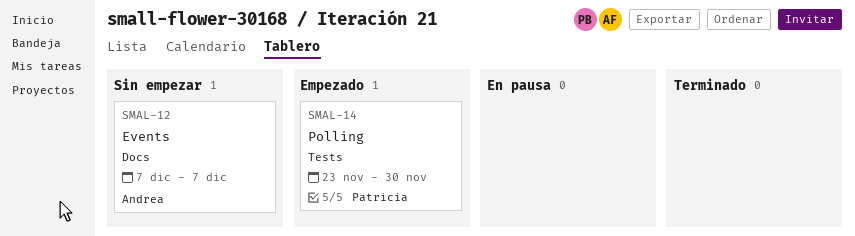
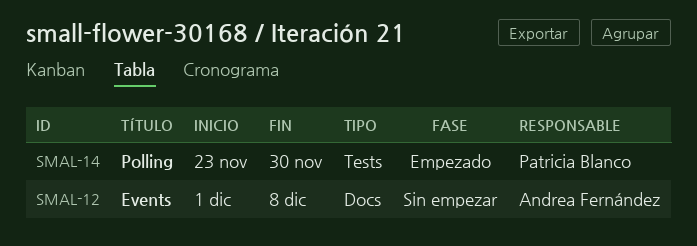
SMAL-12, start: Dec 7 -> Dec 1
SMAL-12, due: Dec 7 -> Dec 8

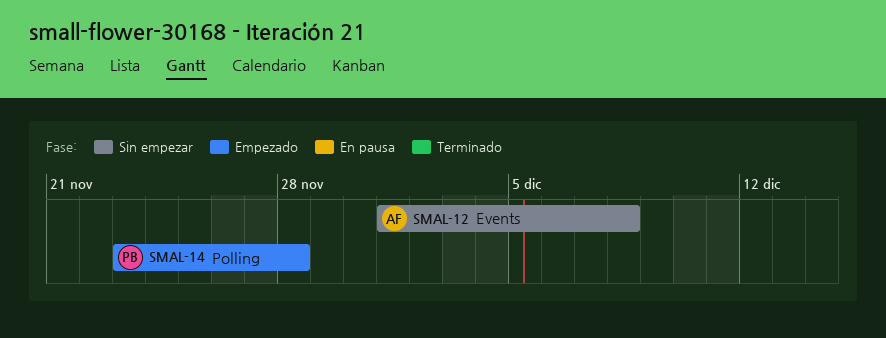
SMAL-14, due: Nov 30 -> Nov 28

